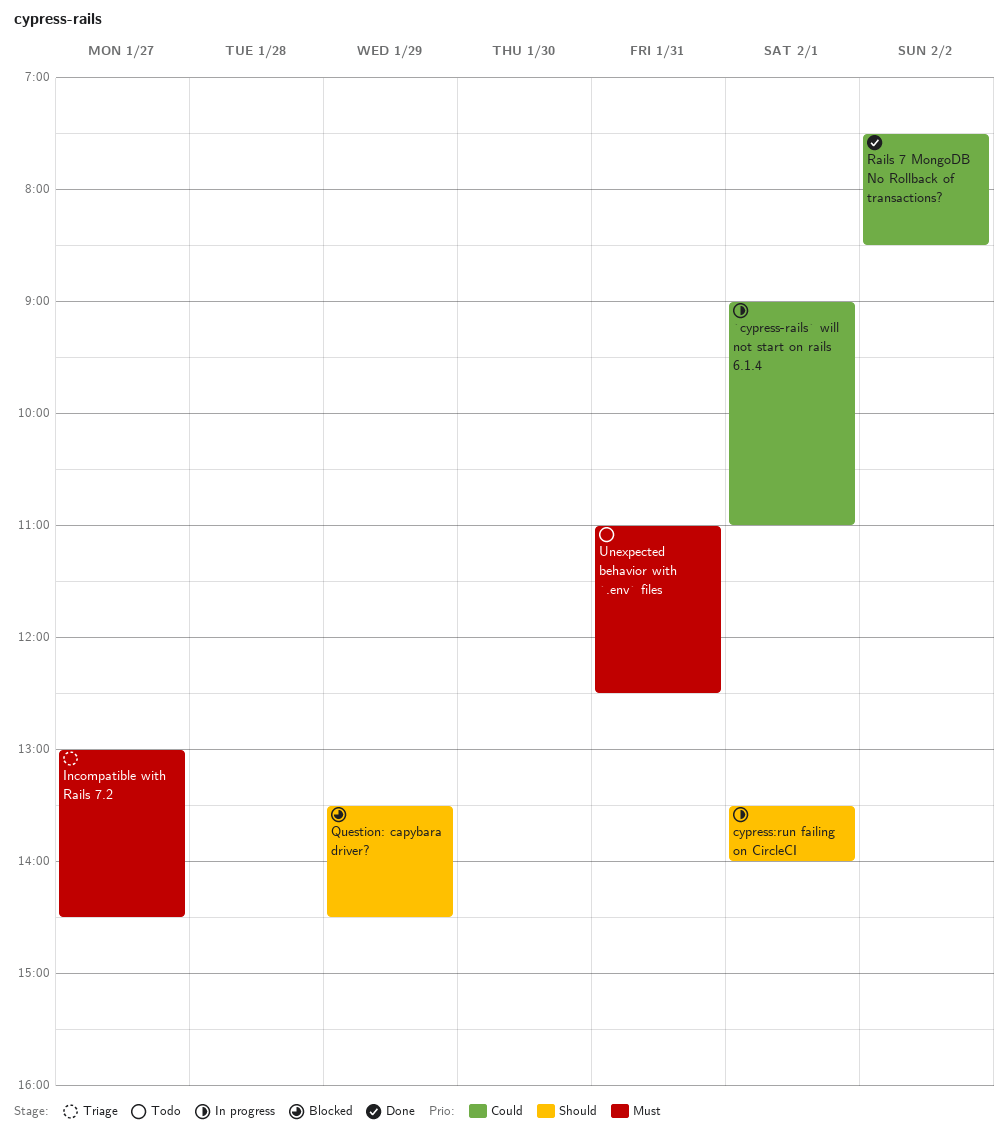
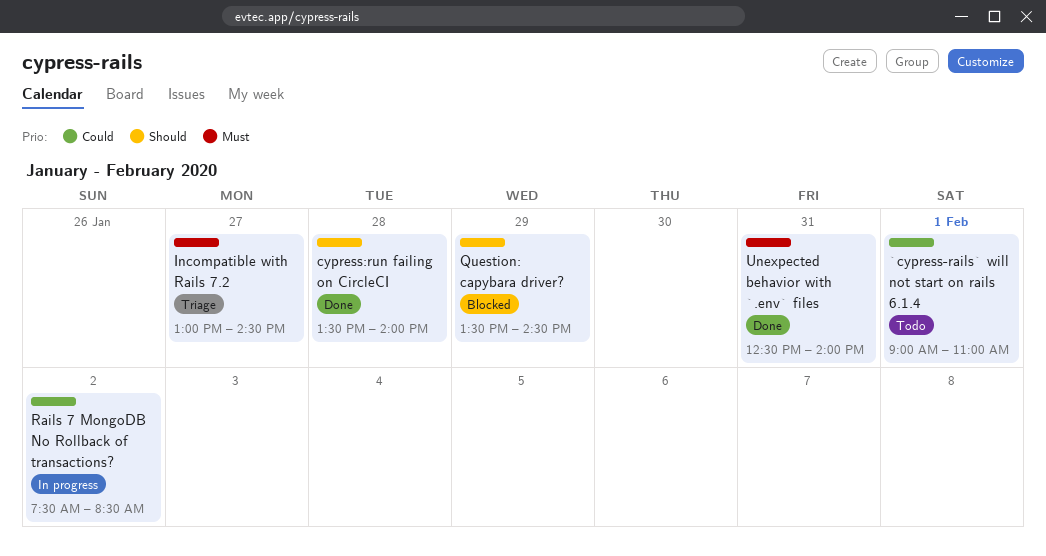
`cypress-rails` will not start on rails 6.1.4, status: In progress -> Todo
cypress:run failing on CircleCI, status: In progress -> Done
cypress:run failing on CircleCI, day: Feb 1 -> Jan 28
Rails 7 MongoDB No Rollback of transactions?, status: Done -> In progress
Unexpected behavior with `.env` files, status: Todo -> Done
Unexpected behavior with `.env` files, begins: 11:00 -> 12:30
Unexpected behavior with `.env` files, ends: 12:30 -> 14:00

